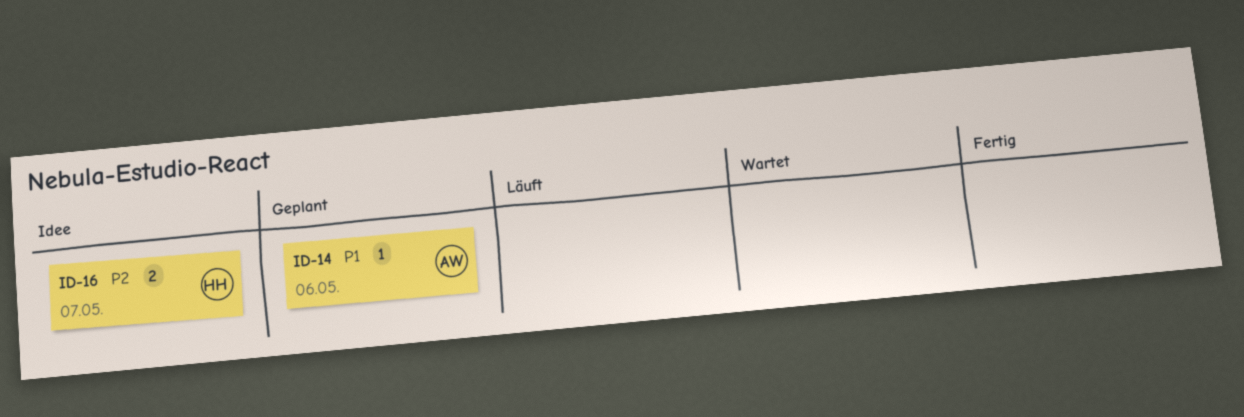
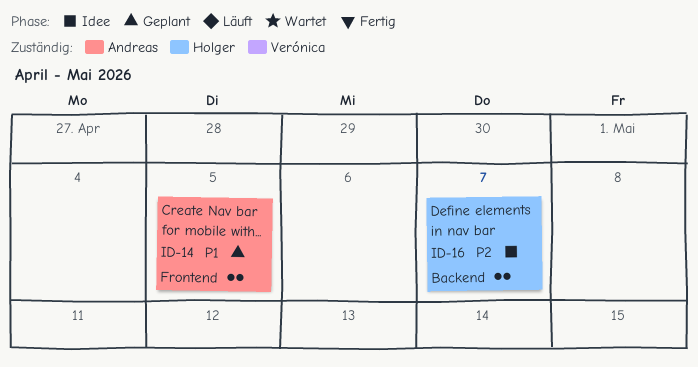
ID-14, estimate: 1 -> 2
ID-14, due: May 6 -> May 5

